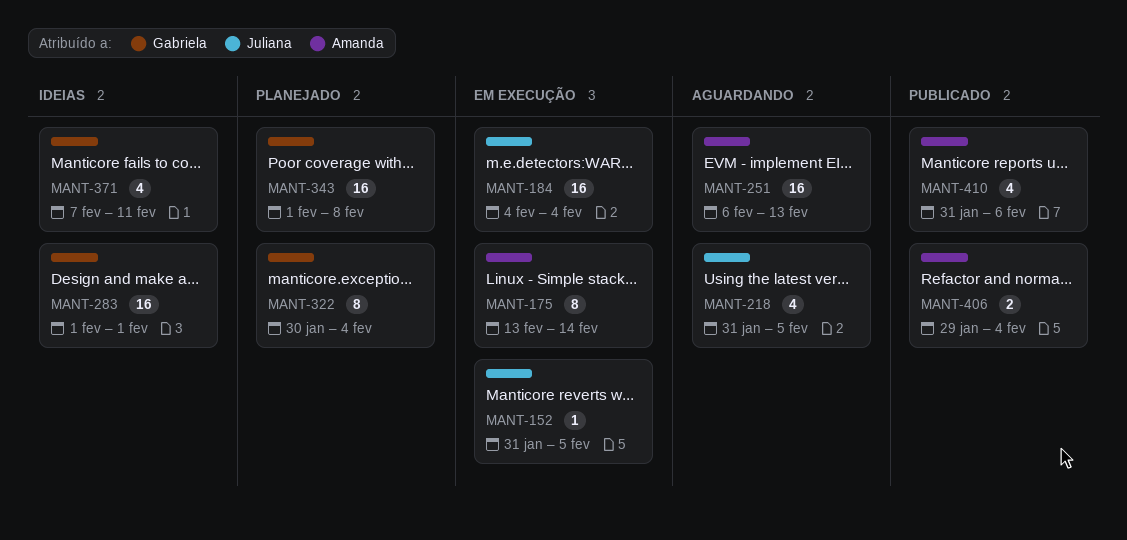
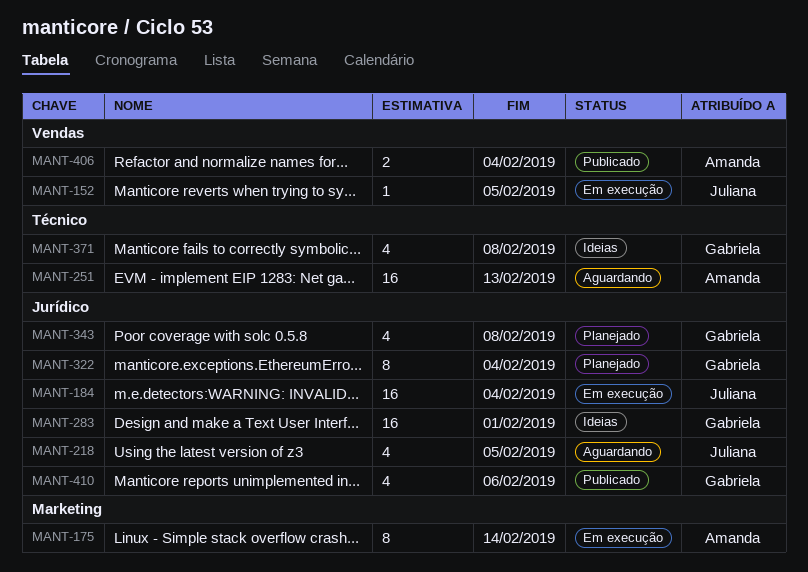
MANT-343, estimate: 16 -> 4
MANT-371, due: Feb 11 -> Feb 8
MANT-410, owner: Amanda -> Gabriela

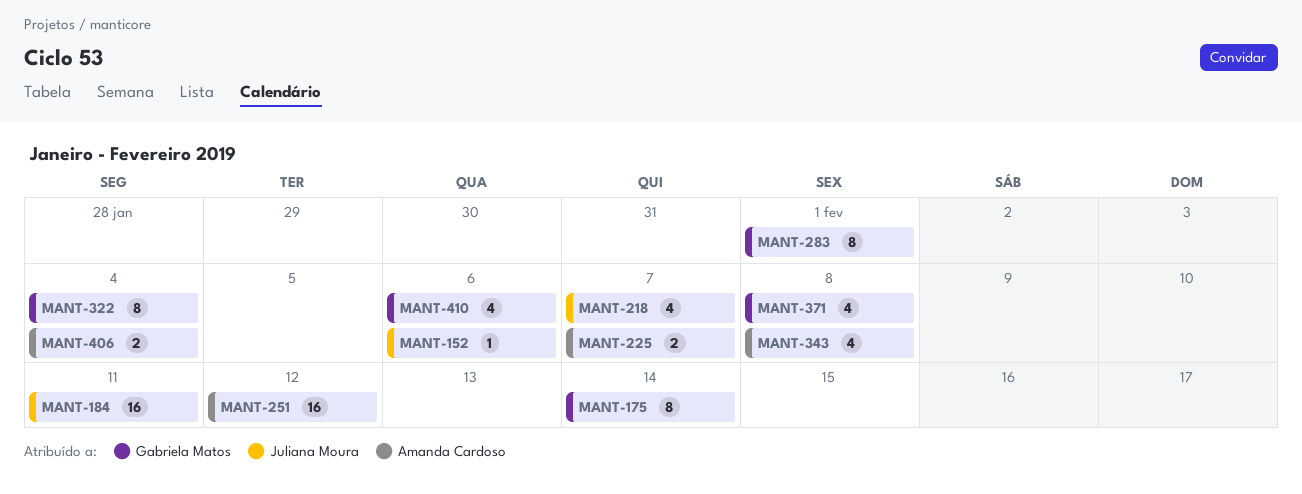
MANT-152, due: Feb 5 -> Feb 6
MANT-175, owner: Amanda Cardoso -> Gabriela Matos
MANT-184, due: Feb 4 -> Feb 11
MANT-218, due: Feb 5 -> Feb 7
MANT-225: none -> present
MANT-251, due: Feb 13 -> Feb 12
MANT-283, estimate: 16 -> 8
MANT-343, owner: Gabriela Matos -> Amanda Cardoso

